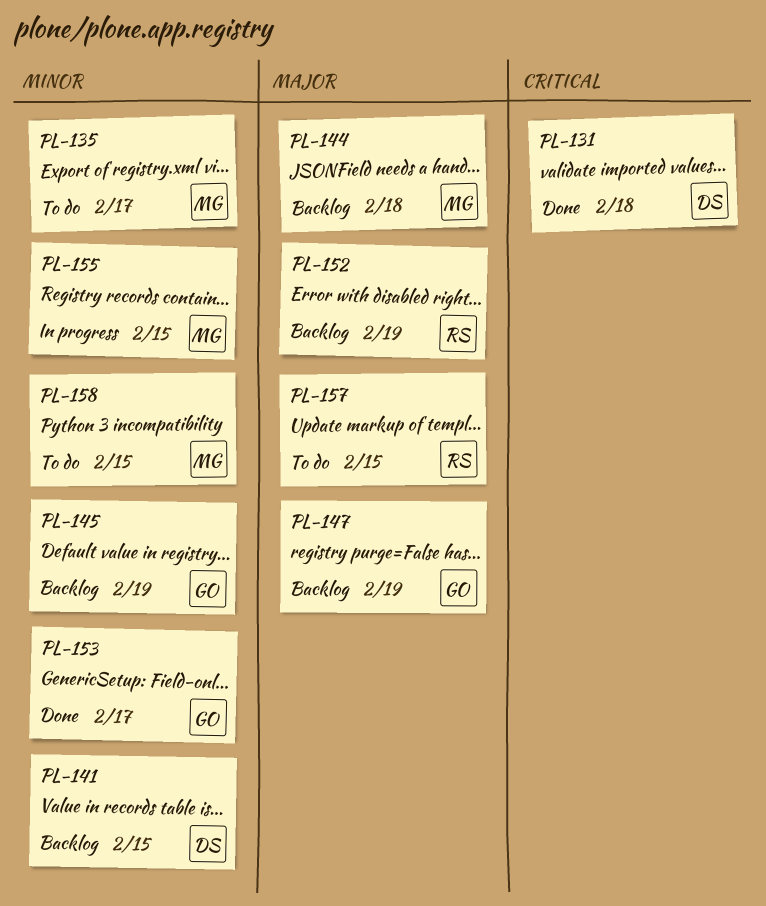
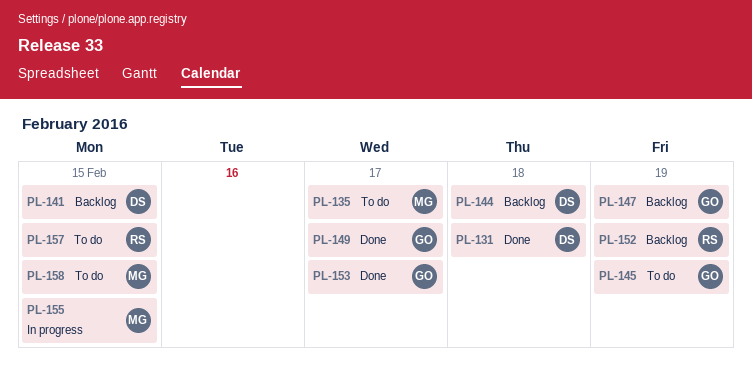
PL-144, owner: MG -> DS
PL-145, status: Backlog -> To do
PL-149: none -> present

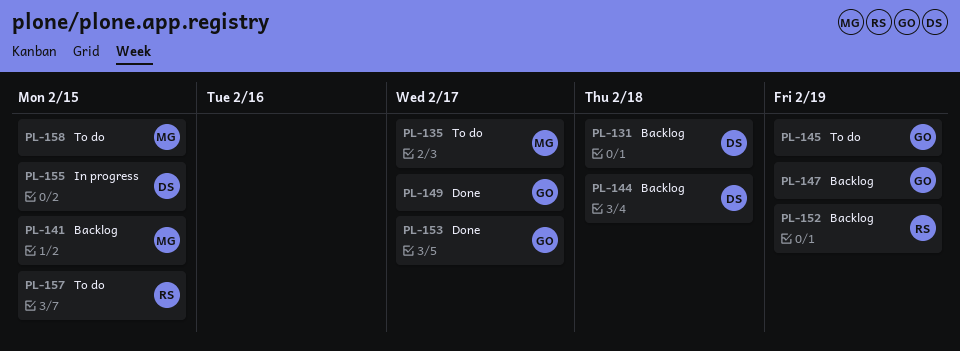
PL-131, status: Done -> Backlog
PL-141, owner: DS -> MG
PL-155, owner: MG -> DS

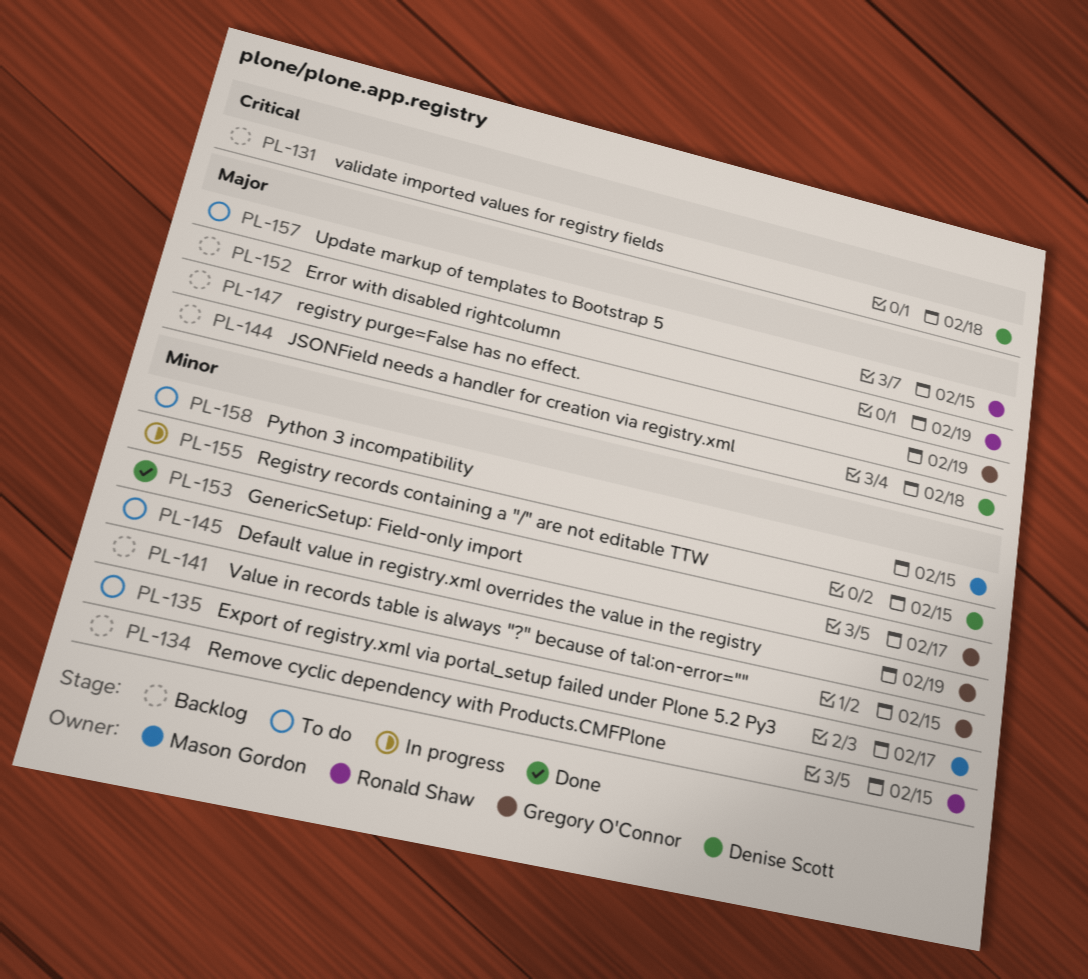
PL-134: none -> present
PL-141, owner: Mason Gordon -> Gregory O'Connor
PL-149: present -> none

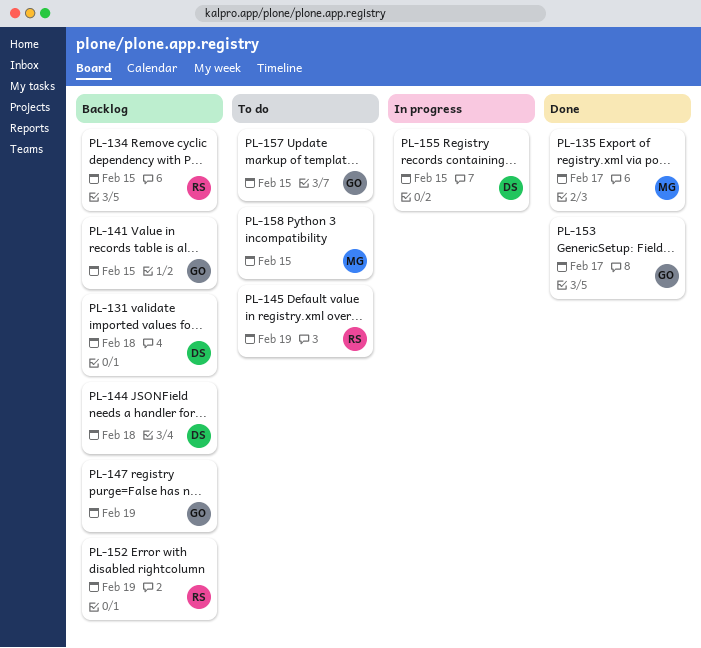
PL-135, status: To do -> Done
PL-145, owner: Gregory O'Connor -> Ronald Shaw
PL-157, owner: Ronald Shaw -> Gregory O'Connor

